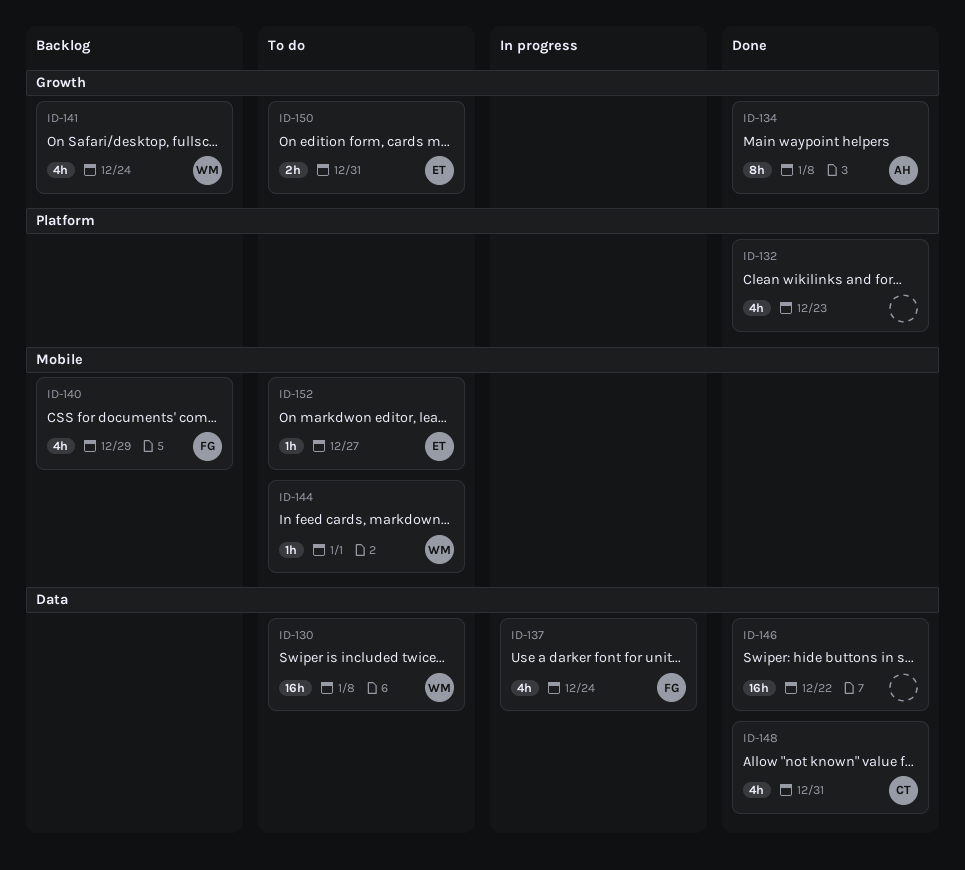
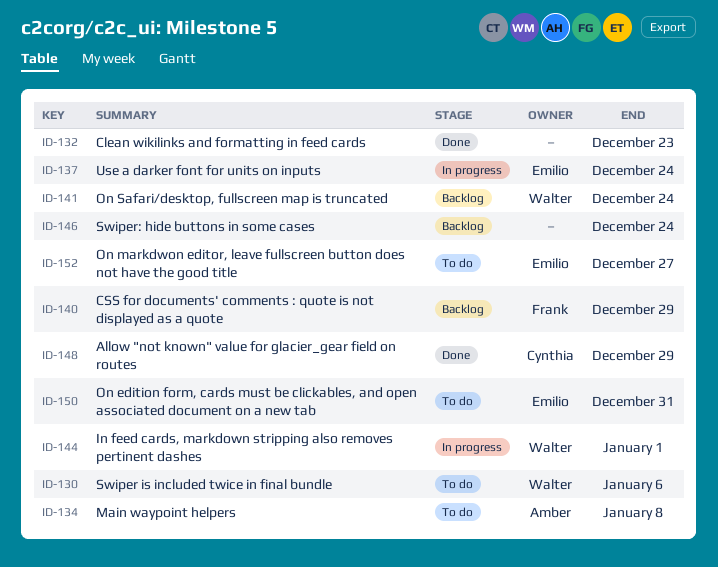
ID-130, due: Jan 8 -> Jan 6
ID-134, status: Done -> To do
ID-137, owner: Frank -> Emilio
ID-144, status: To do -> In progress
ID-146, status: Done -> Backlog
ID-146, due: Dec 22 -> Dec 24
ID-148, due: Dec 31 -> Dec 29

